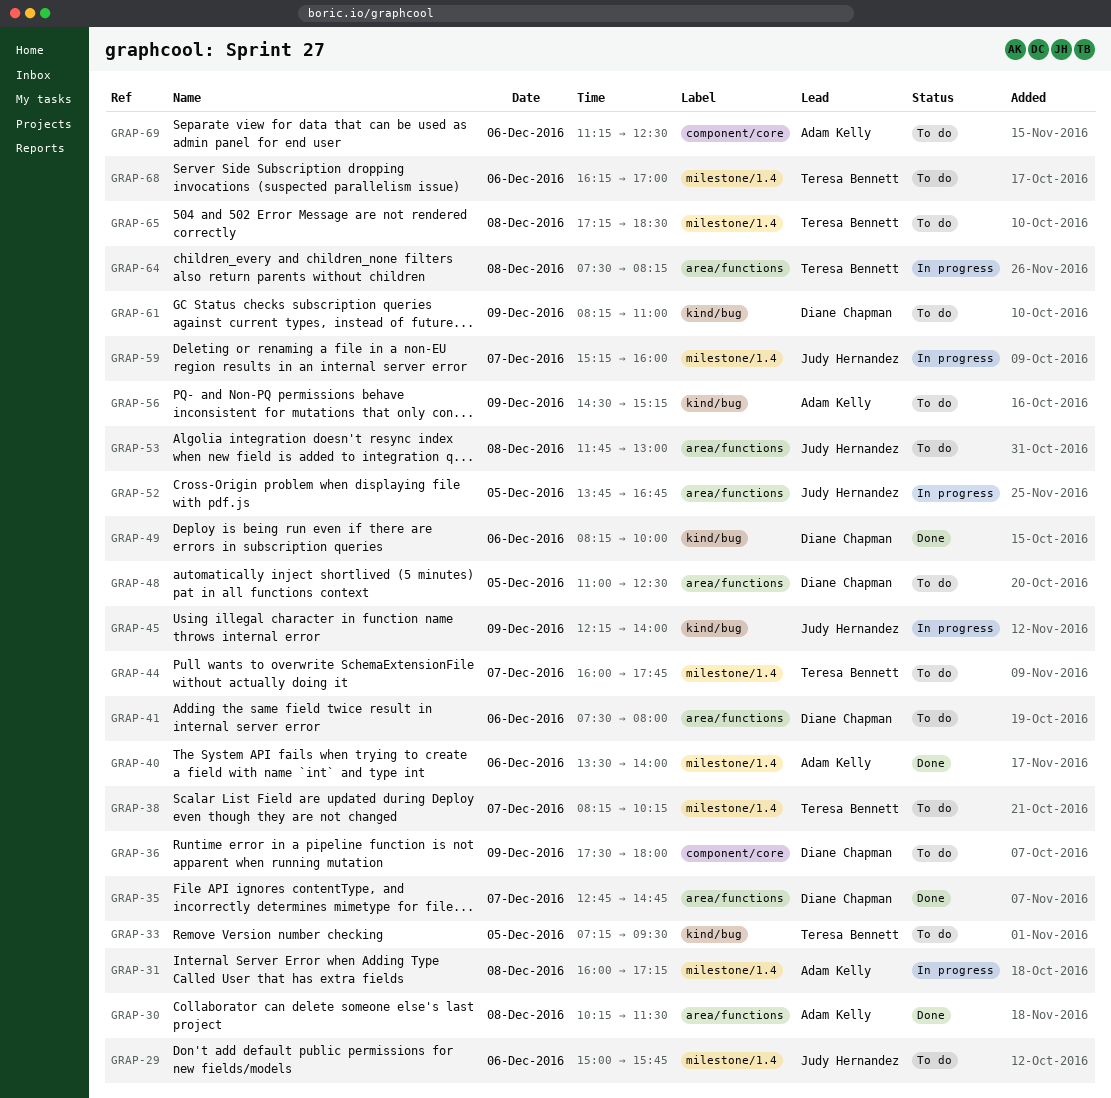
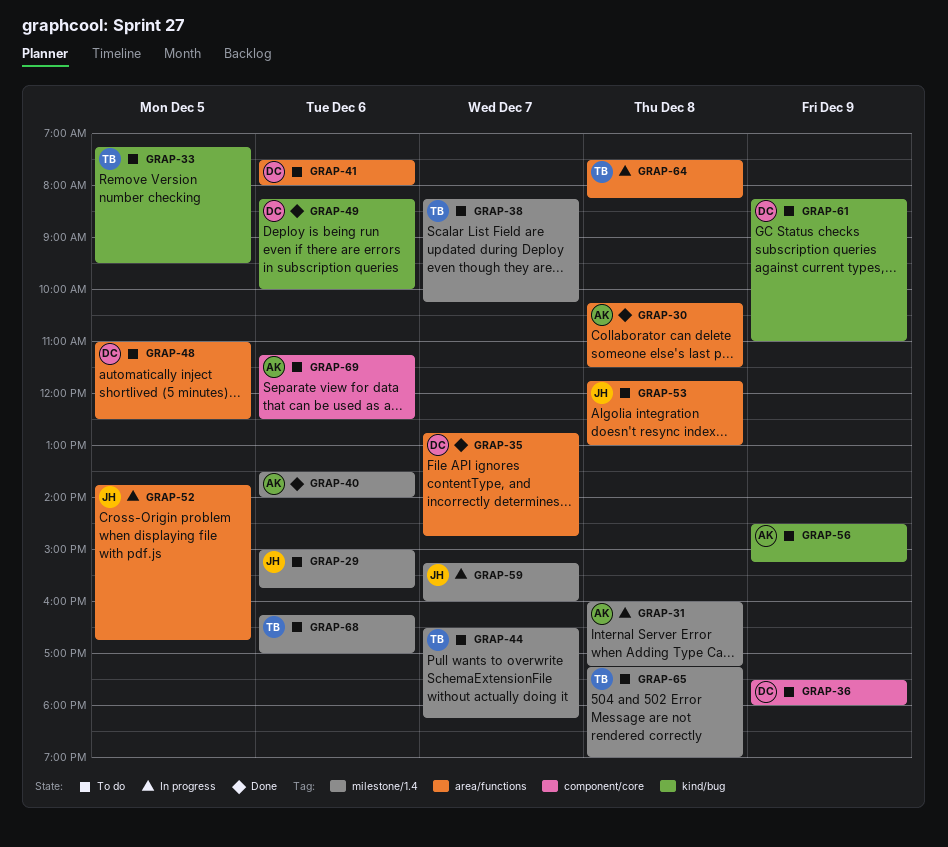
GRAP-44, begins: 16:00 -> 16:30
GRAP-44, ends: 17:45 -> 18:15
GRAP-45: present -> none
GRAP-65, ends: 18:30 -> 19:00

